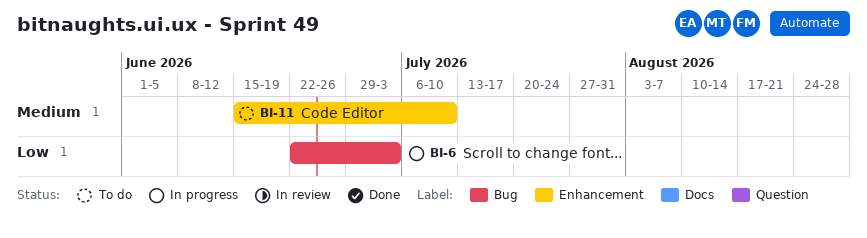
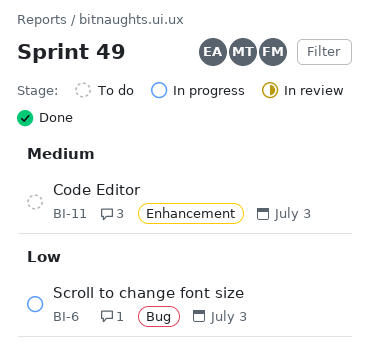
BI-11, due: Jul 10 -> Jul 3

